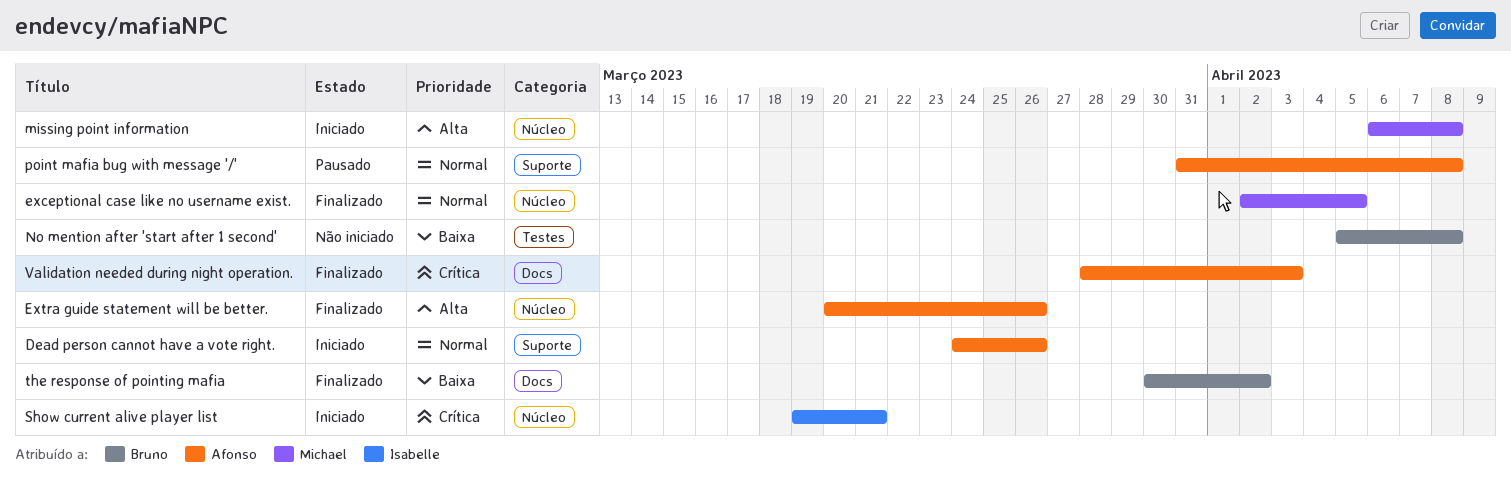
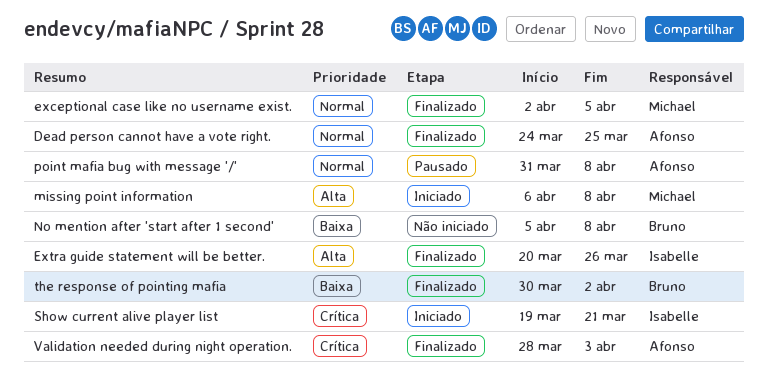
Dead person cannot have a vote right., status: Iniciado -> Finalizado
Dead person cannot have a vote right., due: Mar 26 -> Mar 25
Extra guide statement will be better., owner: Afonso -> Isabelle

